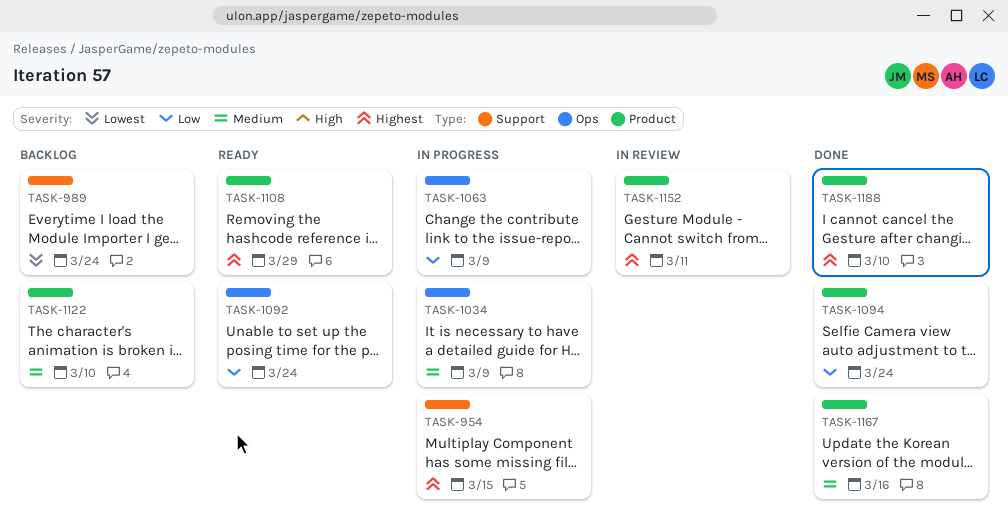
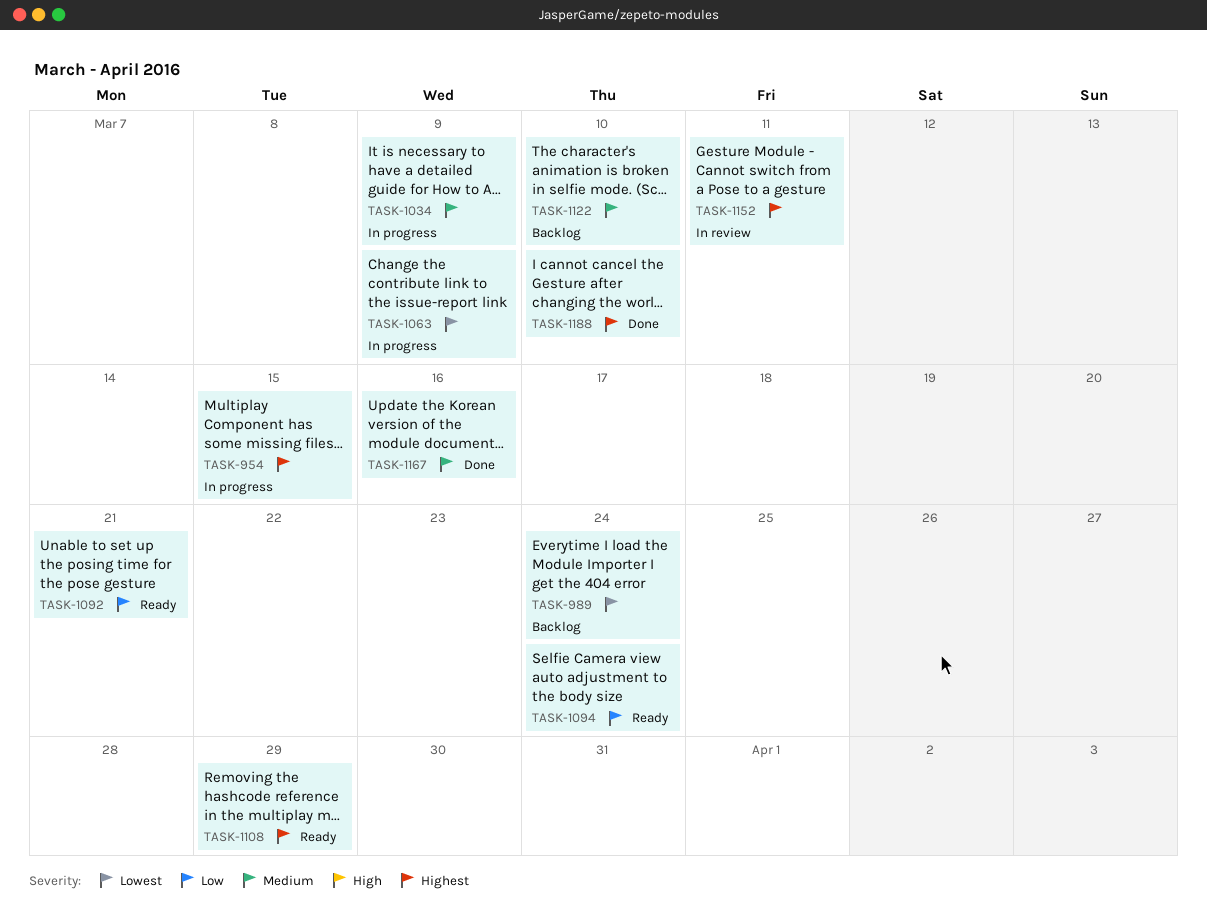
TASK-1063, priority: Low -> Lowest
TASK-1092, due: Mar 24 -> Mar 21
TASK-1094, status: Done -> Ready

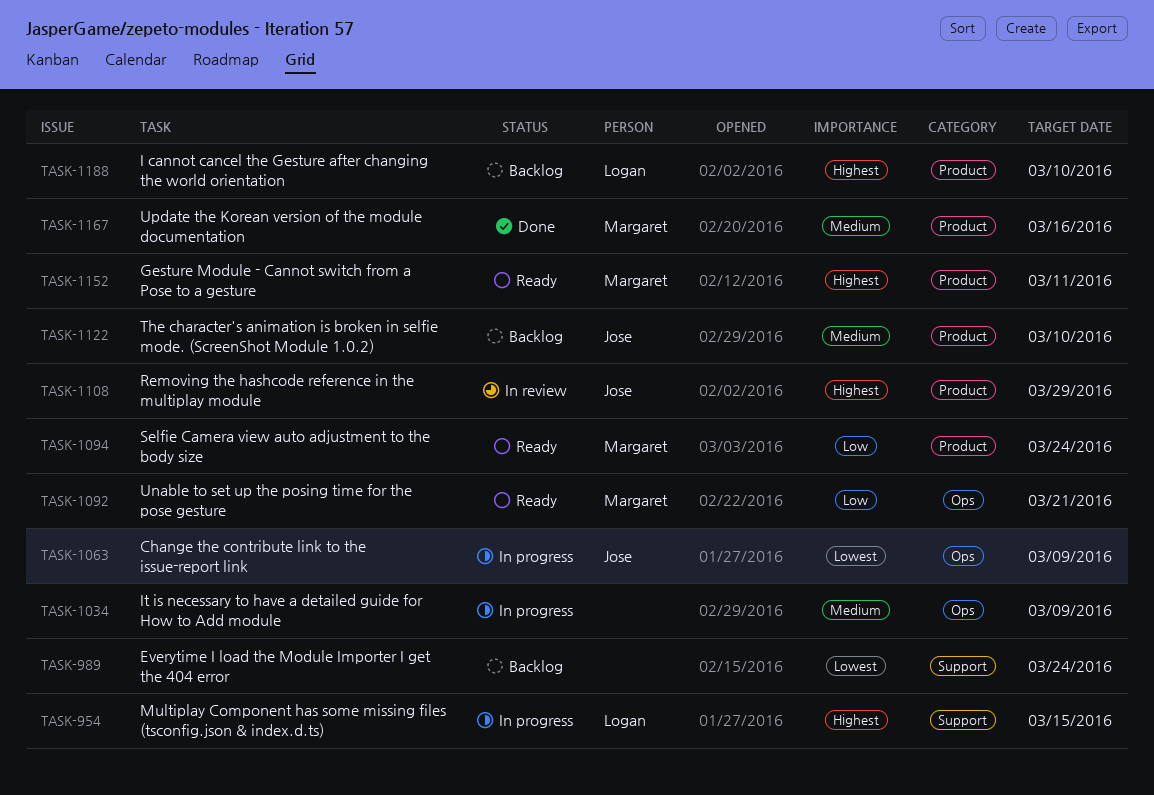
TASK-1108, status: Ready -> In review
TASK-1152, status: In review -> Ready
TASK-1188, status: Done -> Backlog

